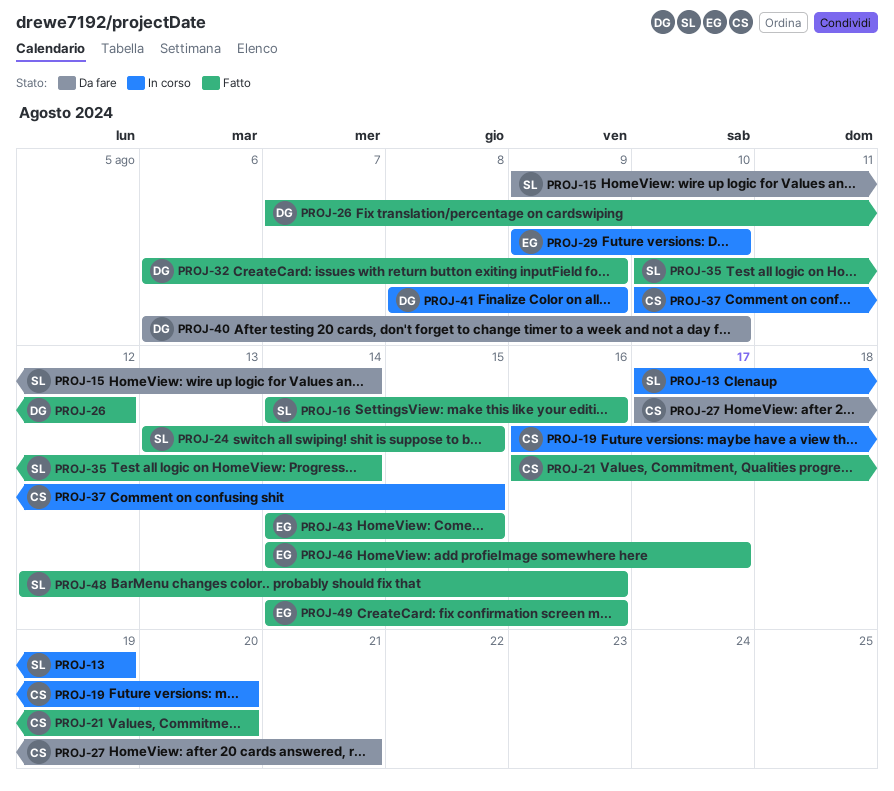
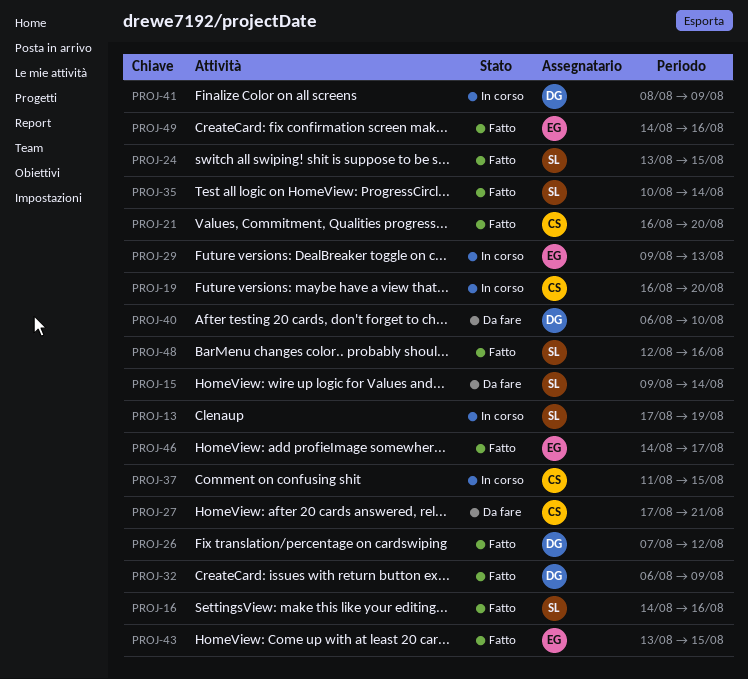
PROJ-29, due: Aug 10 -> Aug 13
PROJ-37, start: Aug 10 -> Aug 11
PROJ-43, start: Aug 14 -> Aug 13

